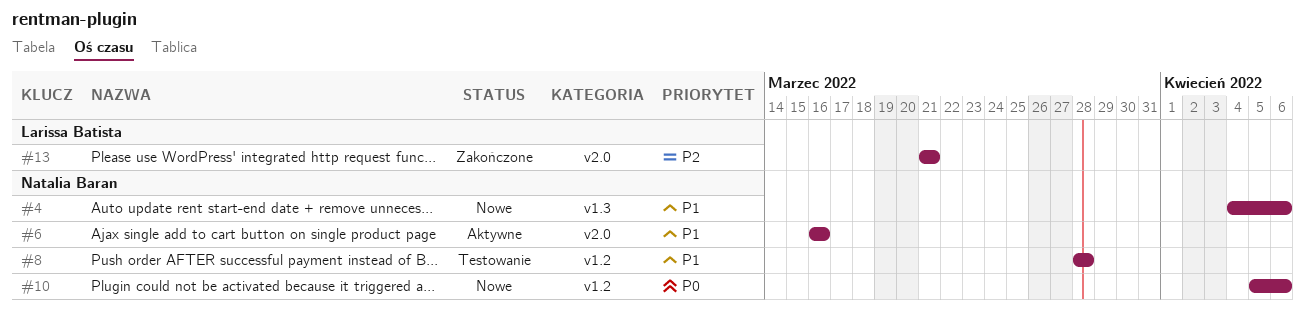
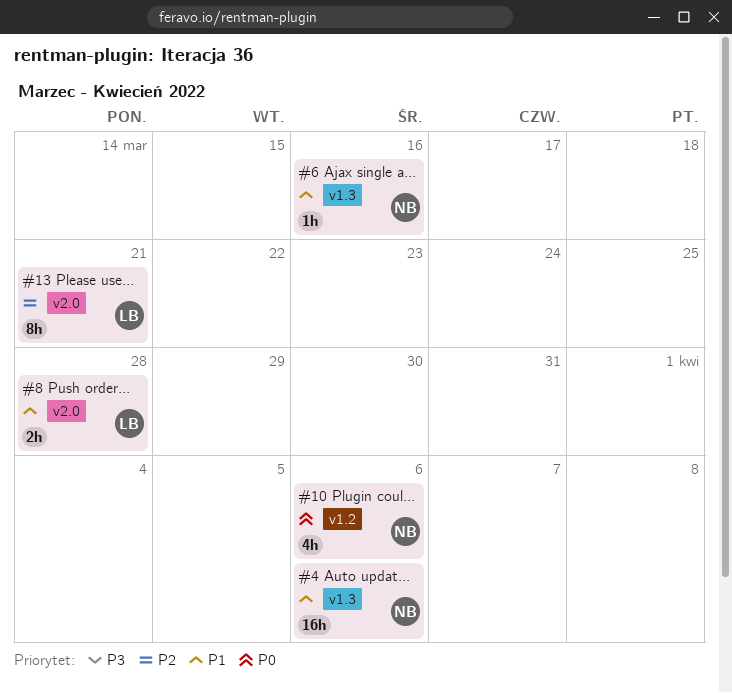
#6, label: v2.0 -> v1.3
#8, owner: Natalia Baran -> Larissa Batista
#8, label: v1.2 -> v2.0

